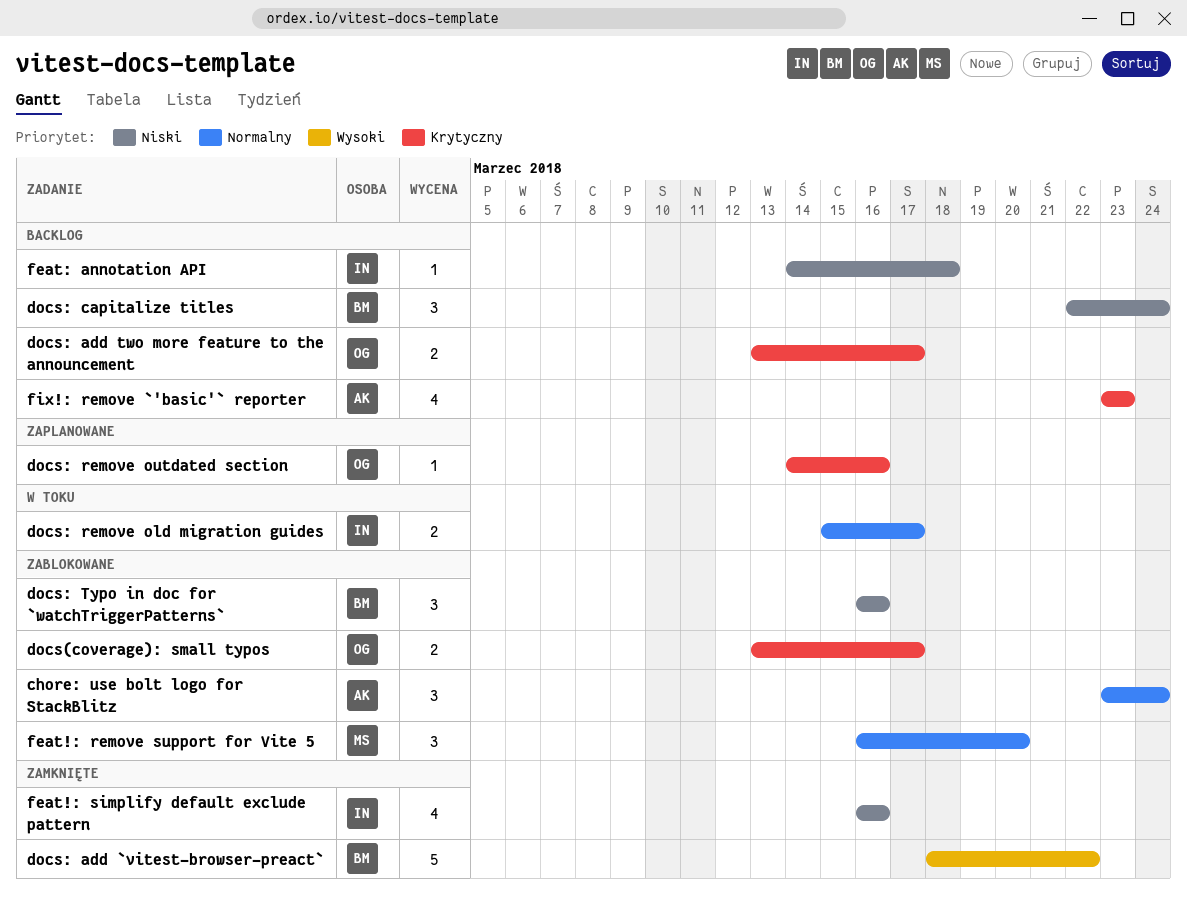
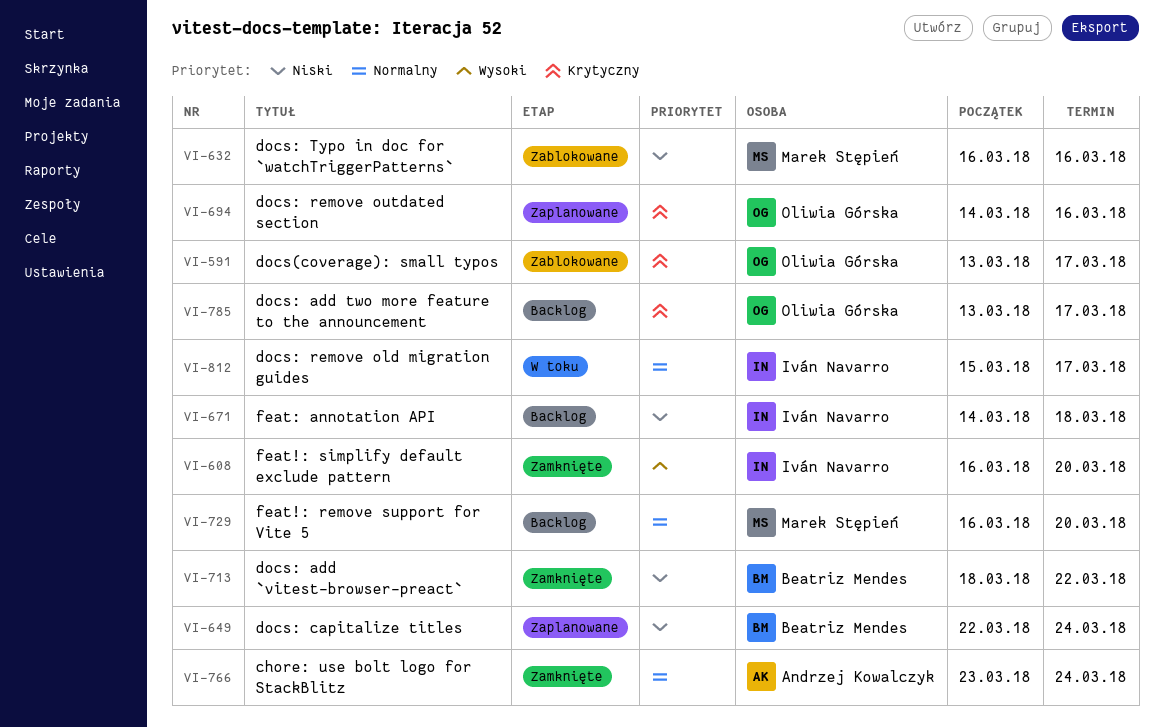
chore: use bolt logo for StackBlitz, status: Zablokowane -> Zamknięte
docs: add `vitest-browser-preact`, priority: Wysoki -> Niski
docs: capitalize titles, status: Backlog -> Zaplanowane
docs: Typo in doc for `watchTriggerPatterns`, owner: Beatriz Mendes -> Marek Stępień
feat!: remove support for Vite 5, status: Zablokowane -> Backlog
feat!: simplify default exclude pattern, priority: Niski -> Wysoki
feat!: simplify default exclude pattern, due: Mar 16 -> Mar 20
fix!: remove `'basic'` reporter: present -> none

